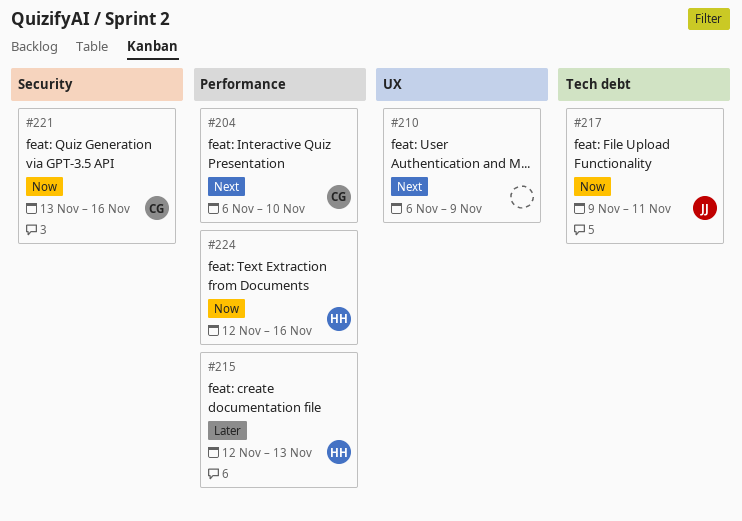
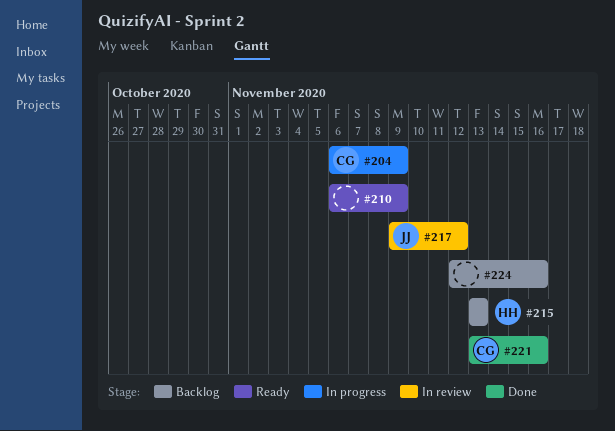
#204, due: Nov 10 -> Nov 9
#215, start: Nov 12 -> Nov 13
#217, due: Nov 11 -> Nov 12
#224, owner: HH -> none

